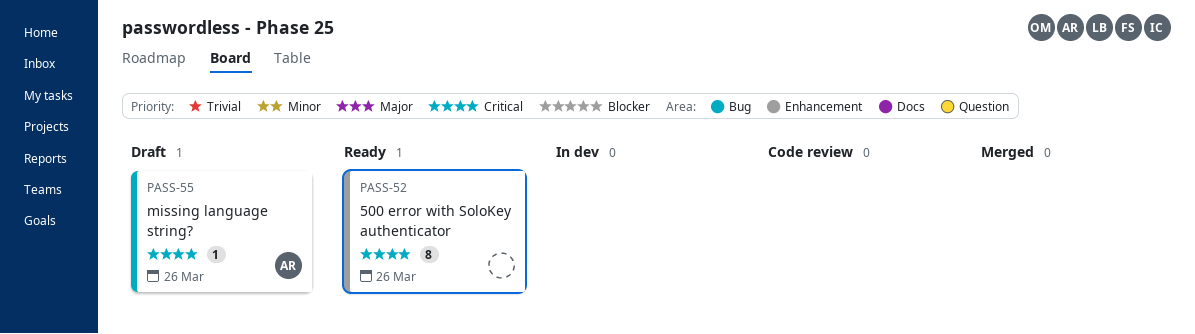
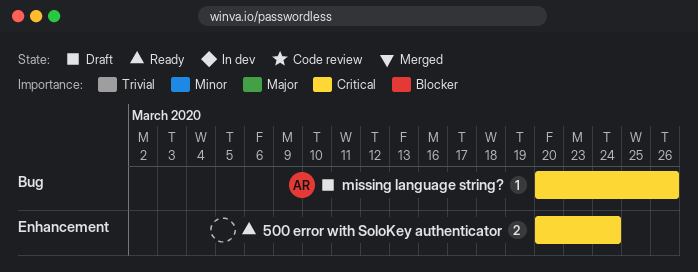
500 error with SoloKey authenticator, estimate: 8 -> 2
500 error with SoloKey authenticator, due: Mar 26 -> Mar 24

